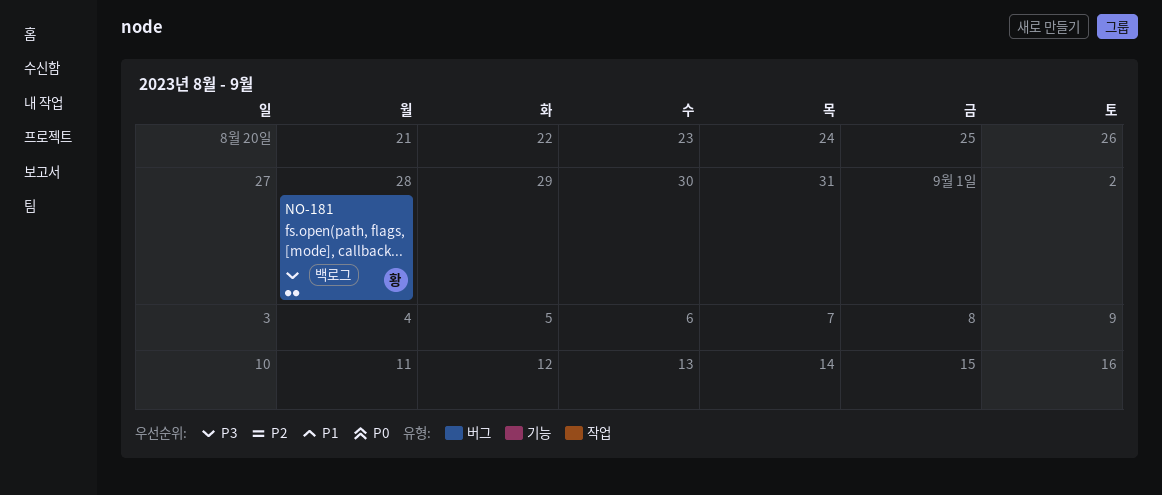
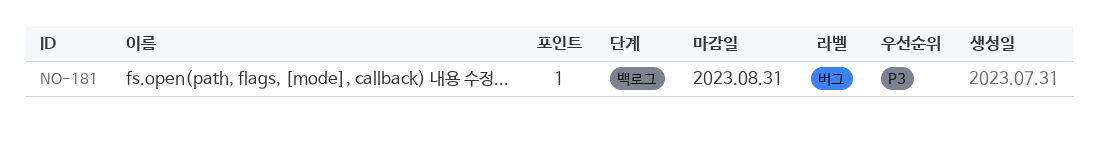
NO-181, estimate: 2 -> 1
NO-181, due: Aug 28 -> Aug 31

